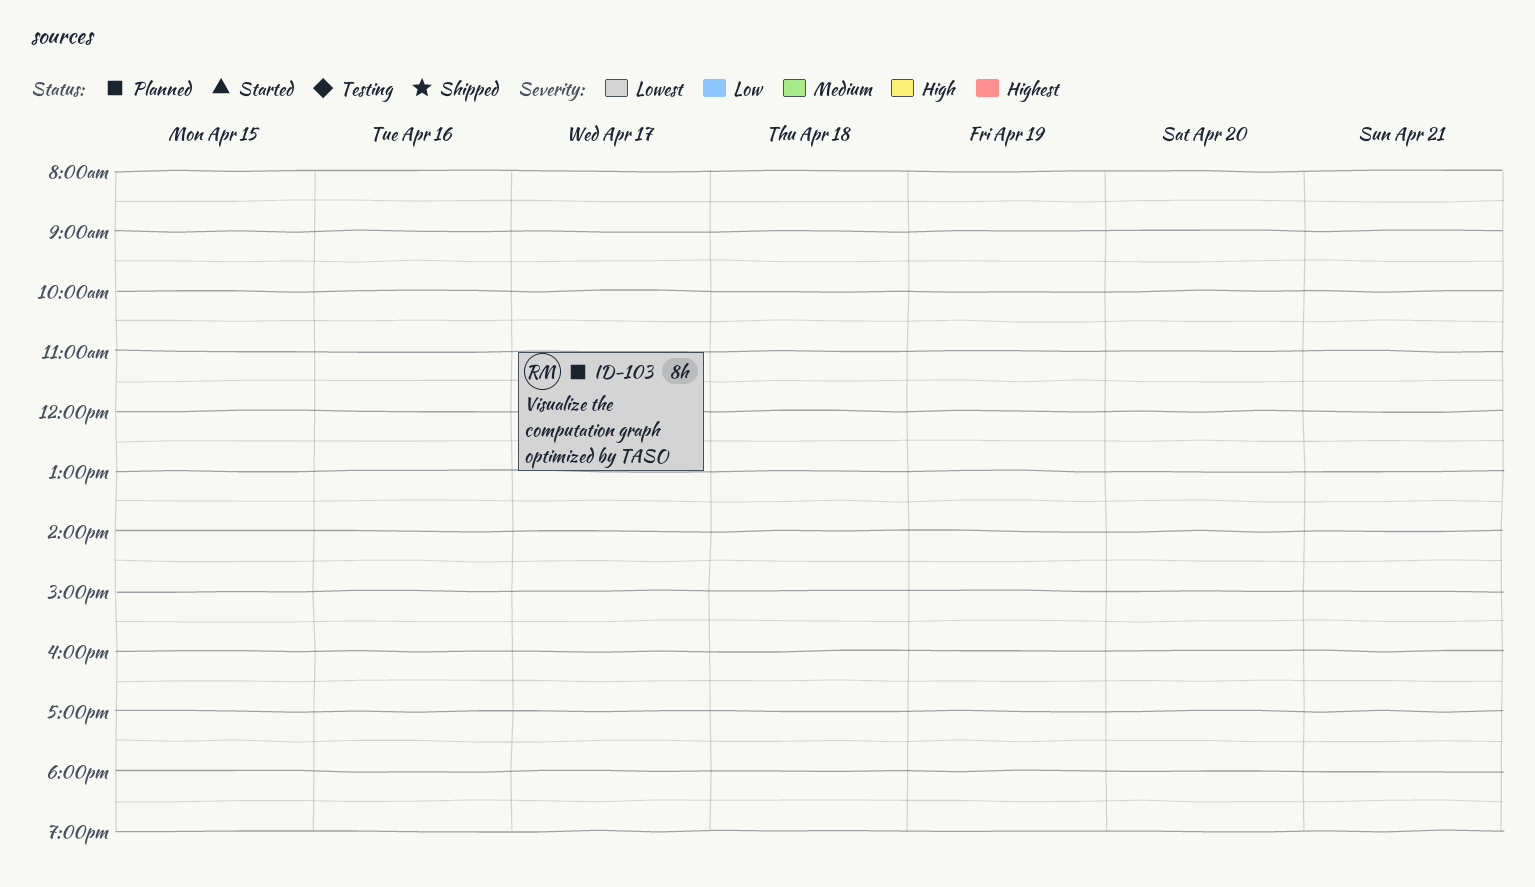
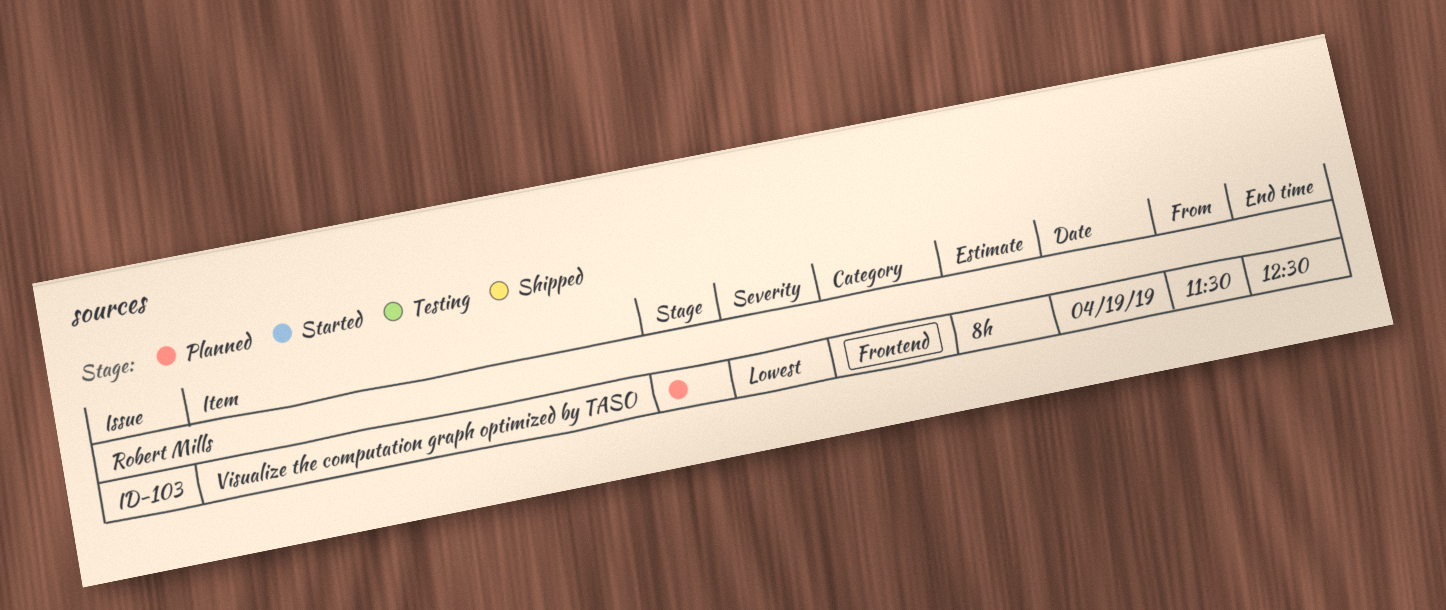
ID-103, day: Apr 17 -> Apr 19
ID-103, begins: 11:00 -> 11:30
ID-103, ends: 13:00 -> 12:30

